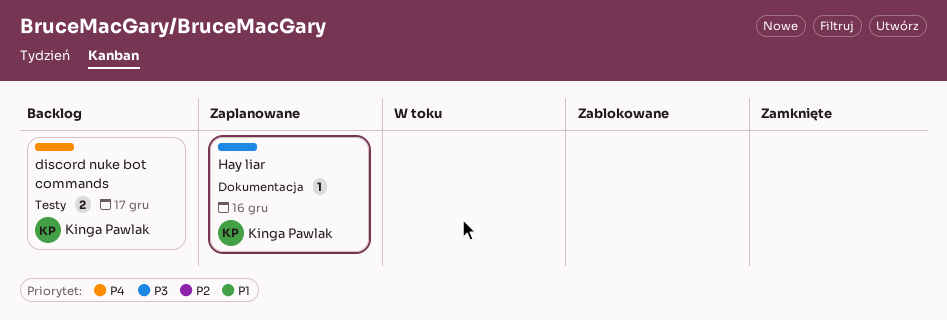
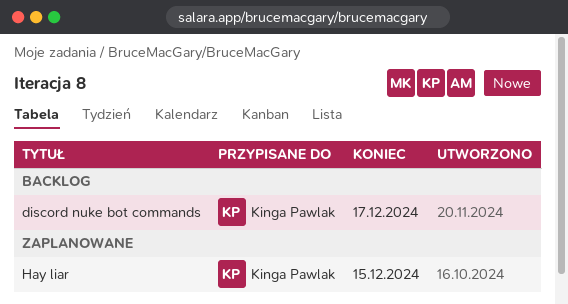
Hay liar, due: Dec 16 -> Dec 15

